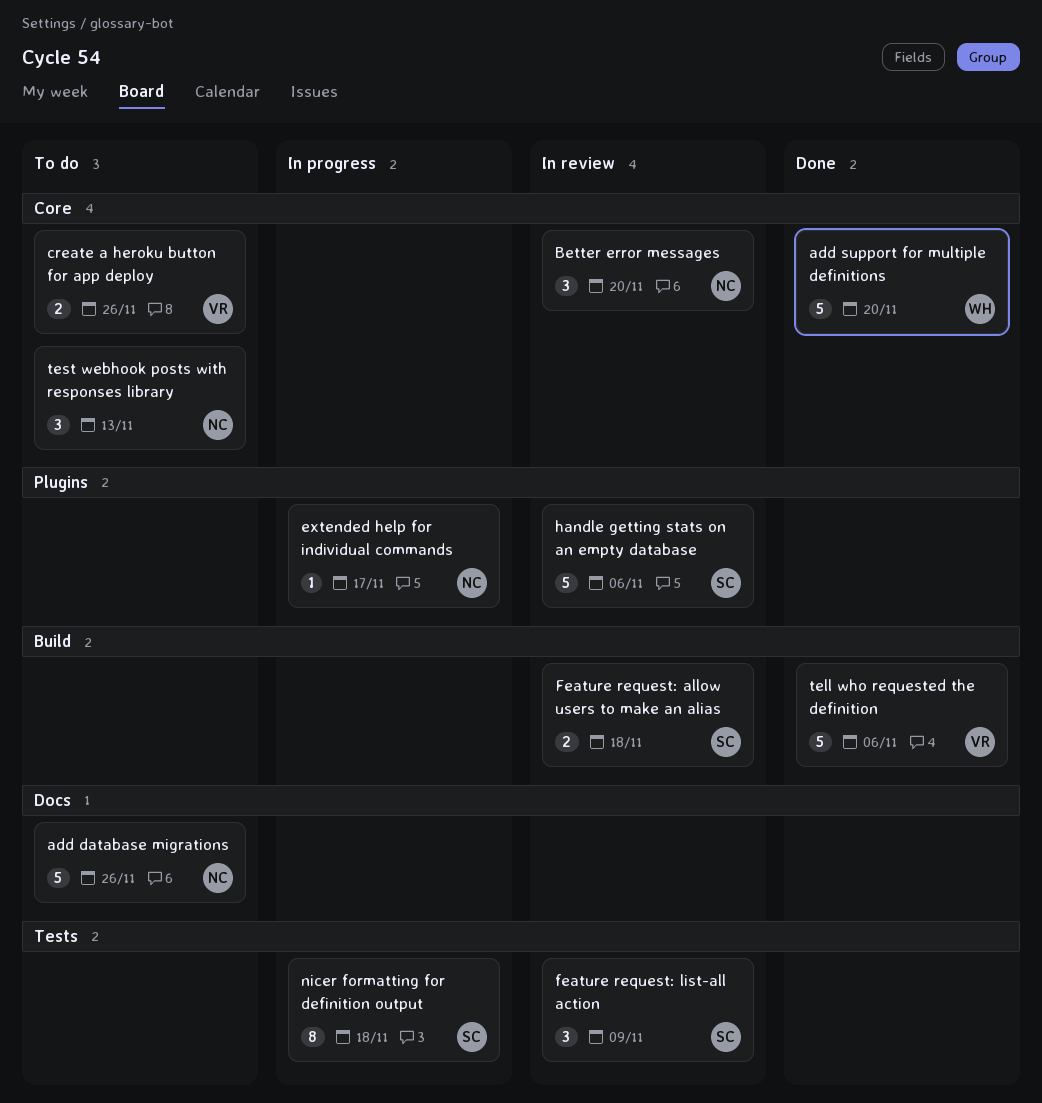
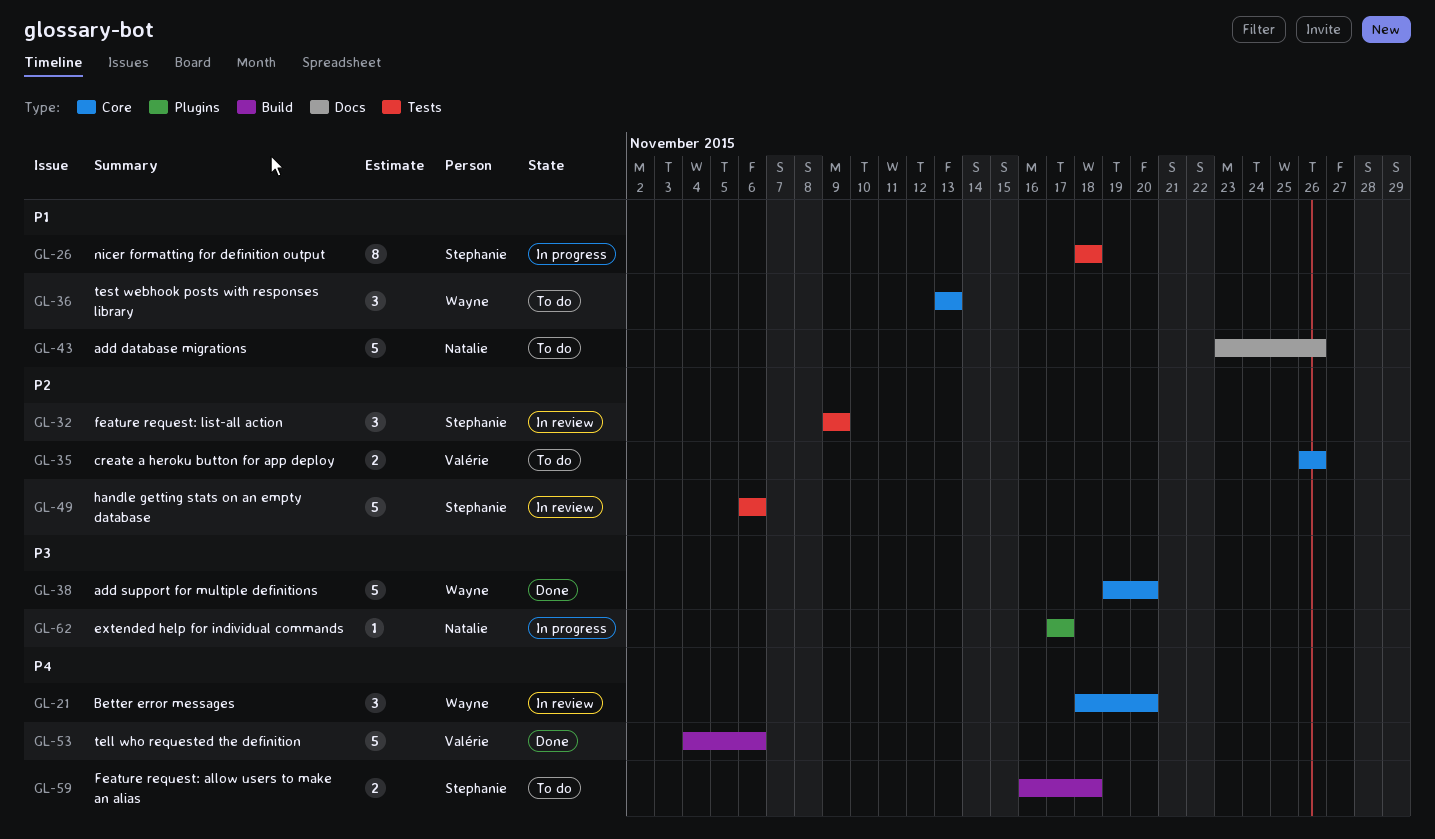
Better error messages, owner: Natalie -> Wayne
Feature request: allow users to make an alias, status: In review -> To do
handle getting stats on an empty database, label: Plugins -> Tests
test webhook posts with responses library, owner: Natalie -> Wayne

